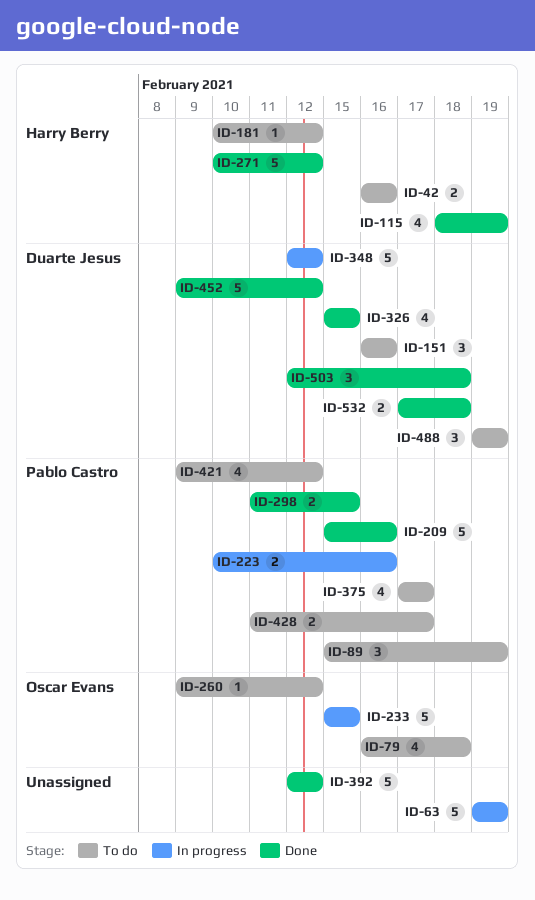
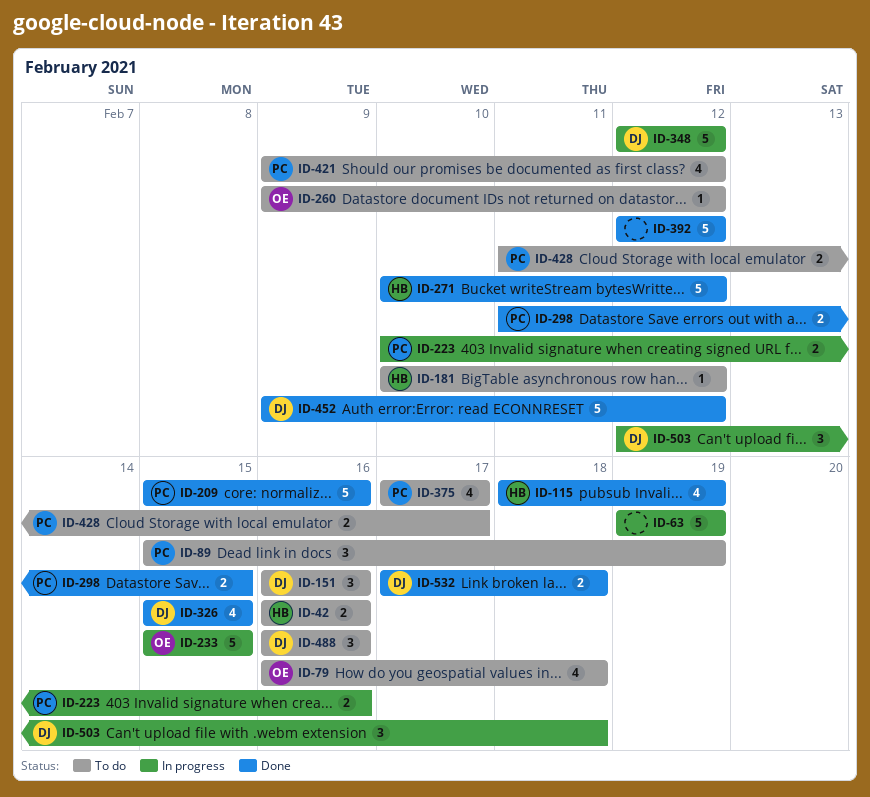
ID-488, start: Feb 19 -> Feb 16
ID-488, due: Feb 19 -> Feb 16
ID-503, status: Done -> In progress

